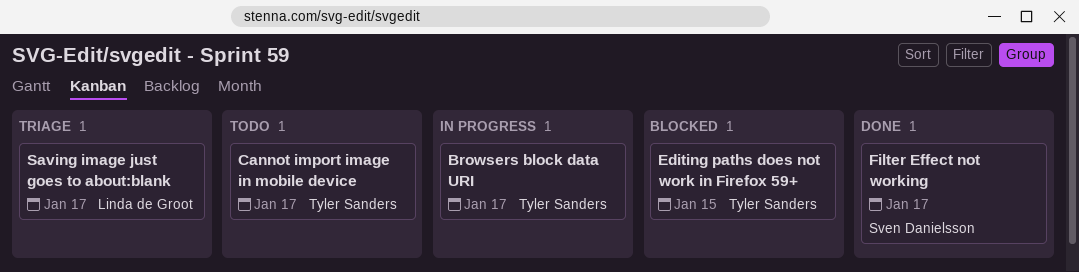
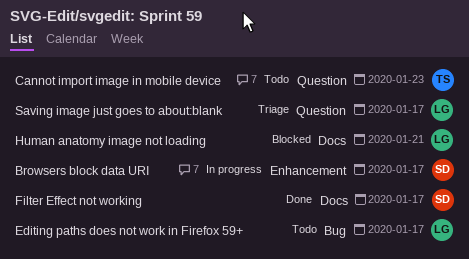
Browsers block data URI, owner: Tyler Sanders -> Sven Danielsson
Cannot import image in mobile device, due: Jan 17 -> Jan 23
Editing paths does not work in Firefox 59+, status: Blocked -> Todo
Editing paths does not work in Firefox 59+, owner: Tyler Sanders -> Linda de Groot
Editing paths does not work in Firefox 59+, due: Jan 15 -> Jan 17
Human anatomy image not loading: none -> present

